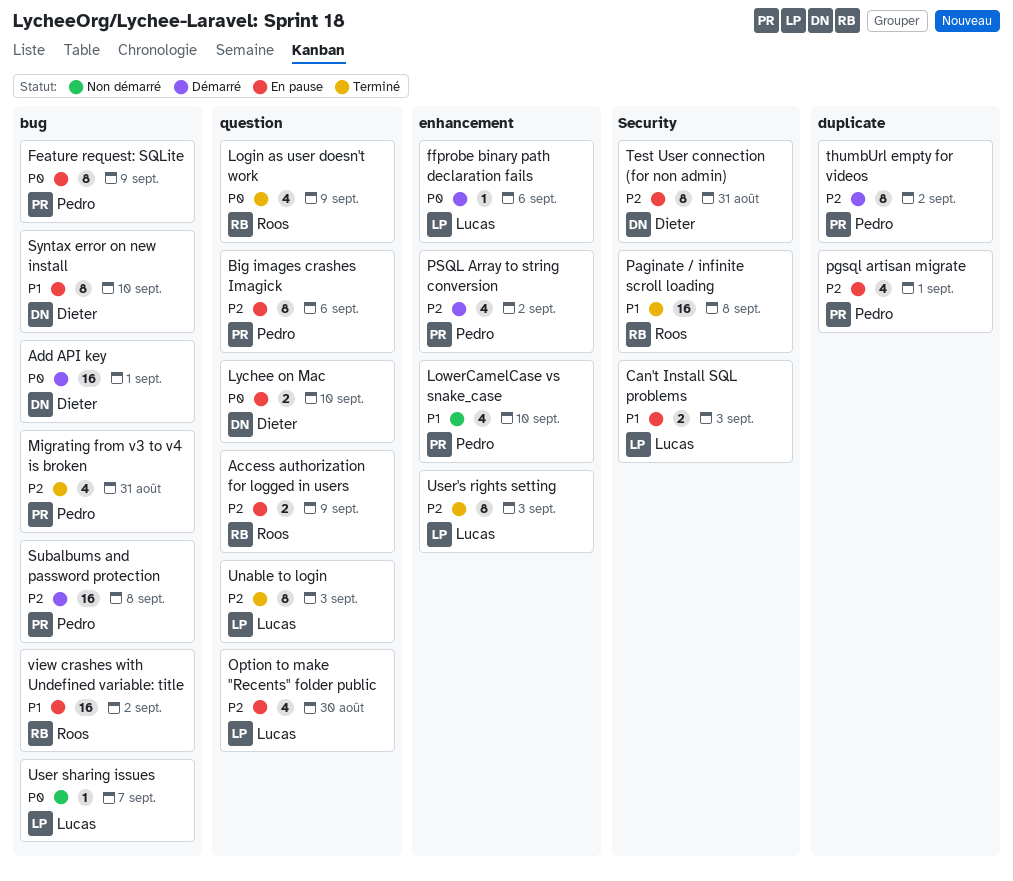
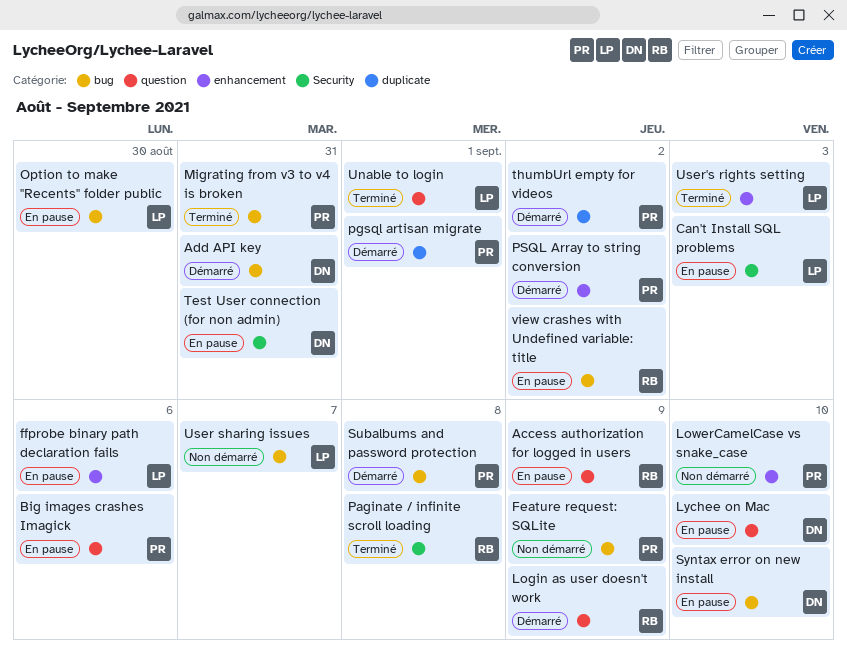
Add API key, due: Sep 1 -> Aug 31
Feature request: SQLite, status: En pause -> Non démarré
ffprobe binary path declaration fails, status: Démarré -> En pause
Login as user doesn't work, status: Terminé -> Démarré
Option to make "Recents" folder public, label: question -> bug
pgsql artisan migrate, status: En pause -> Démarré
Unable to login, due: Sep 3 -> Sep 1

